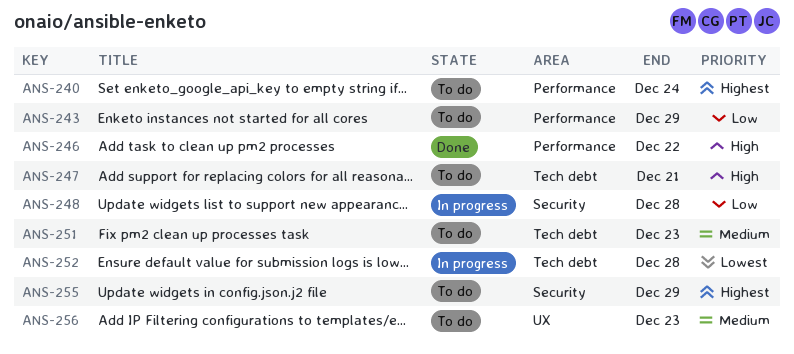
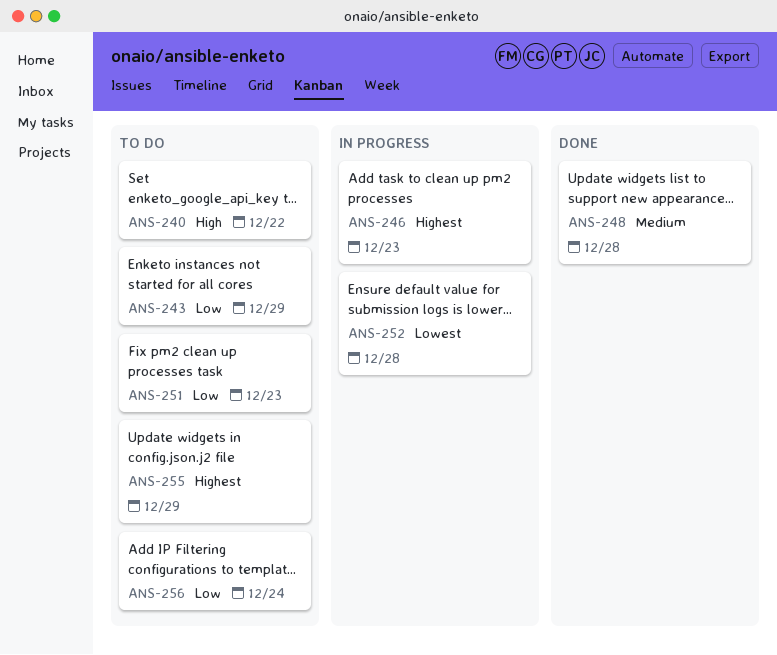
ANS-240, priority: Highest -> High
ANS-240, due: Dec 24 -> Dec 22
ANS-246, status: Done -> In progress
ANS-246, priority: High -> Highest
ANS-246, due: Dec 22 -> Dec 23
ANS-247: present -> none
ANS-248, status: In progress -> Done
ANS-248, priority: Low -> Medium
ANS-251, priority: Medium -> Low
ANS-256, priority: Medium -> Low
ANS-256, due: Dec 23 -> Dec 24

